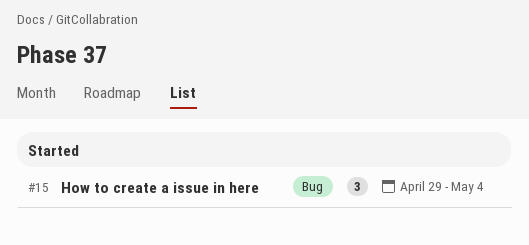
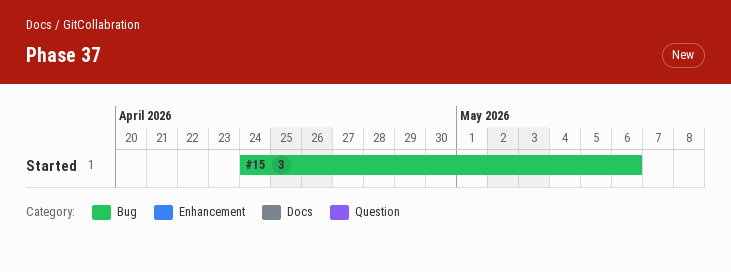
#15, start: Apr 29 -> Apr 24
#15, due: May 4 -> May 6

